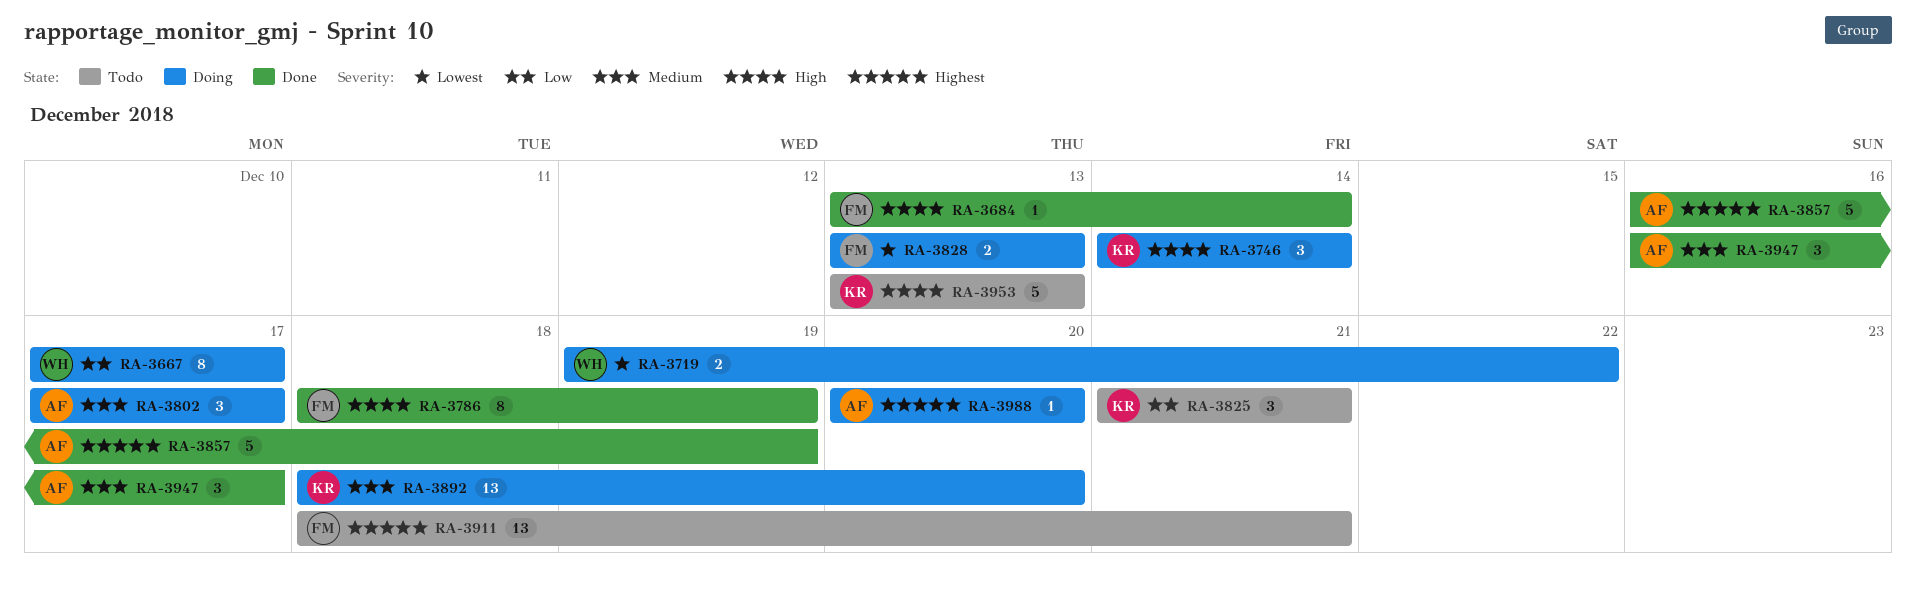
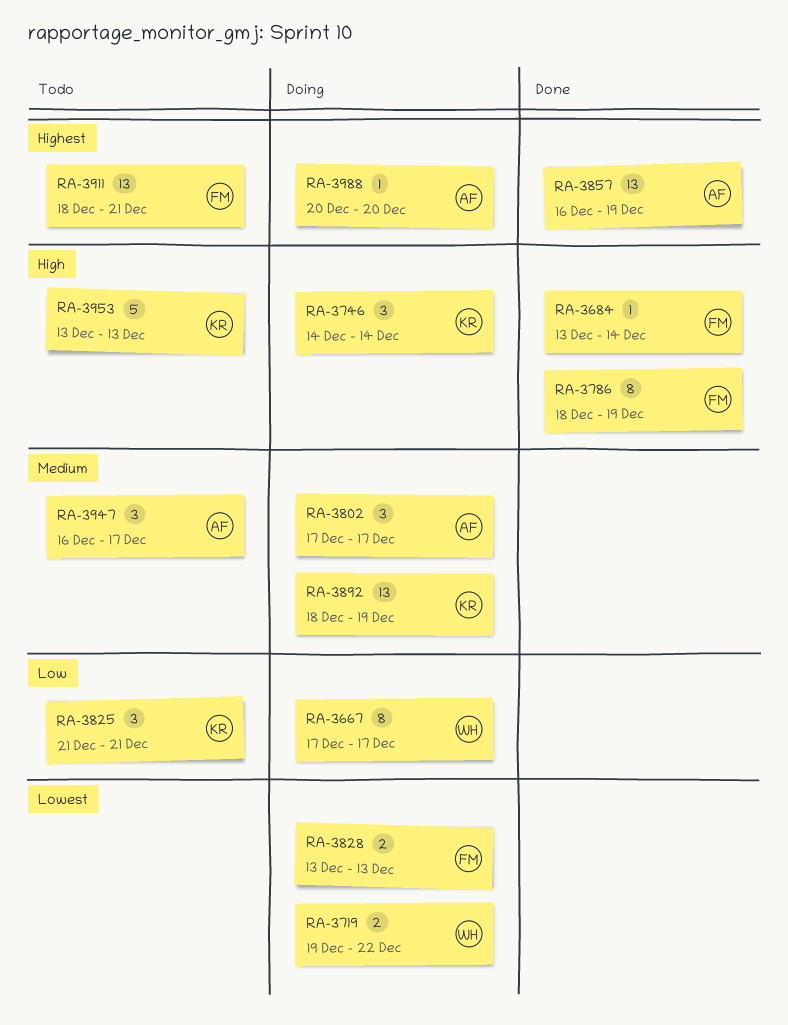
RA-3857, estimate: 5 -> 13
RA-3892, due: Dec 20 -> Dec 19
RA-3947, status: Done -> Todo

